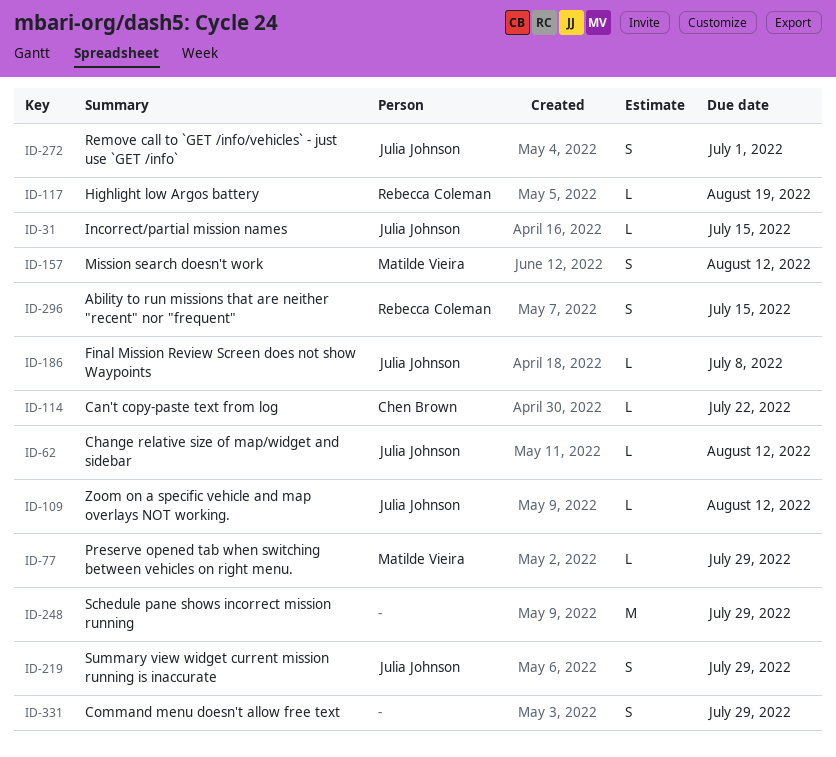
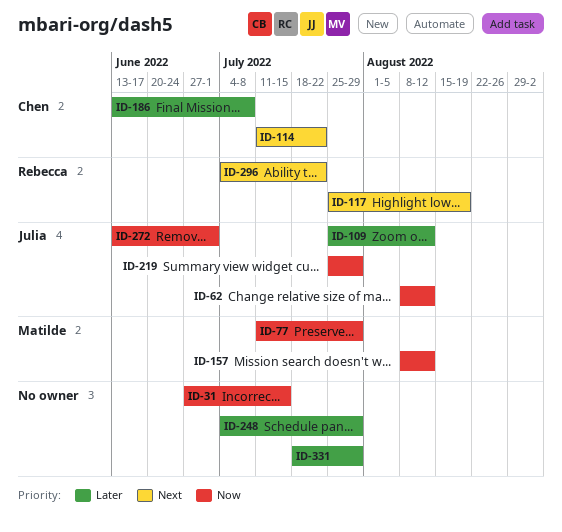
ID-31, owner: Julia Johnson -> none
ID-186, owner: Julia Johnson -> Chen Brown
ID-296, due: Jul 15 -> Jul 22

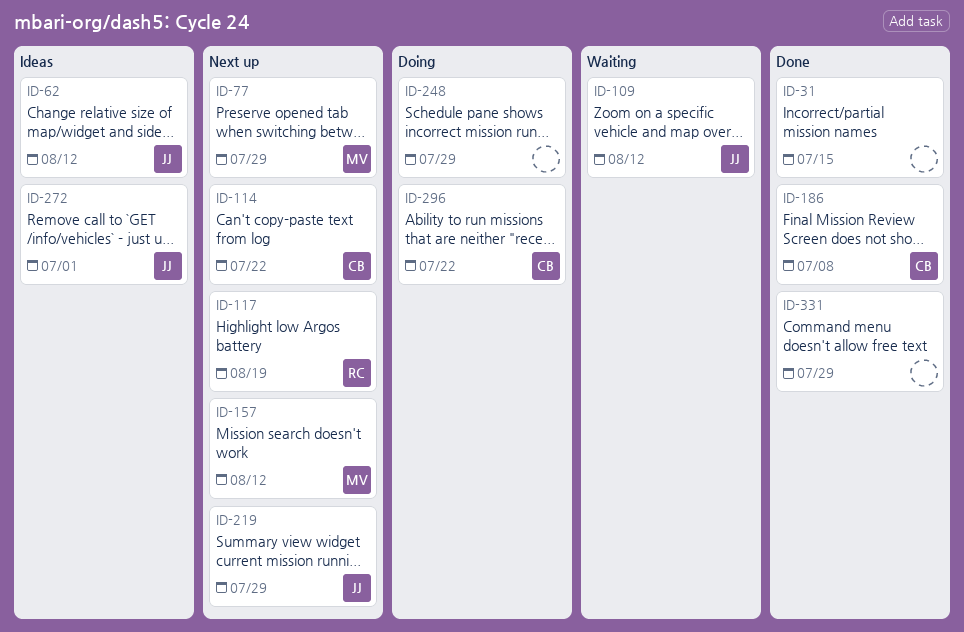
ID-296, owner: Rebecca -> Chen

